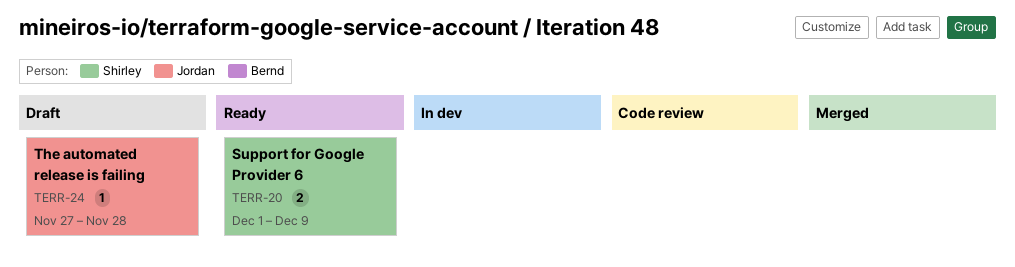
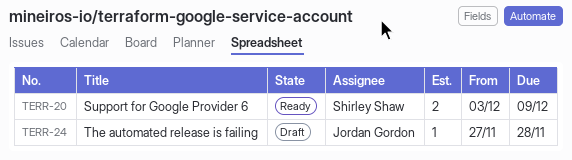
TERR-20, start: Dec 1 -> Dec 3

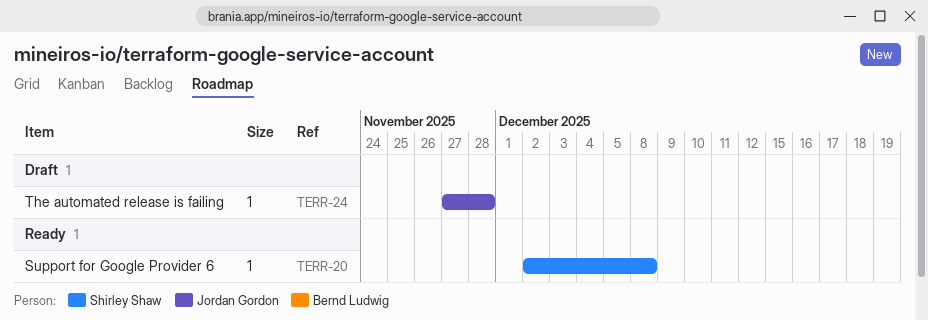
TERR-20, estimate: 2 -> 1
TERR-20, start: Dec 3 -> Dec 2
TERR-20, due: Dec 9 -> Dec 8

